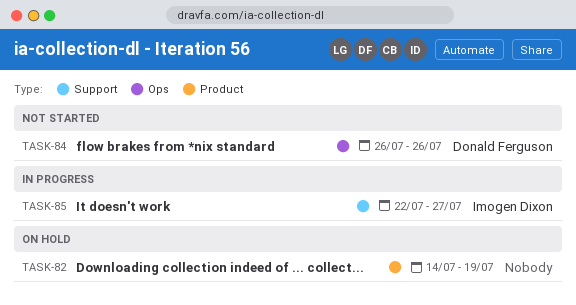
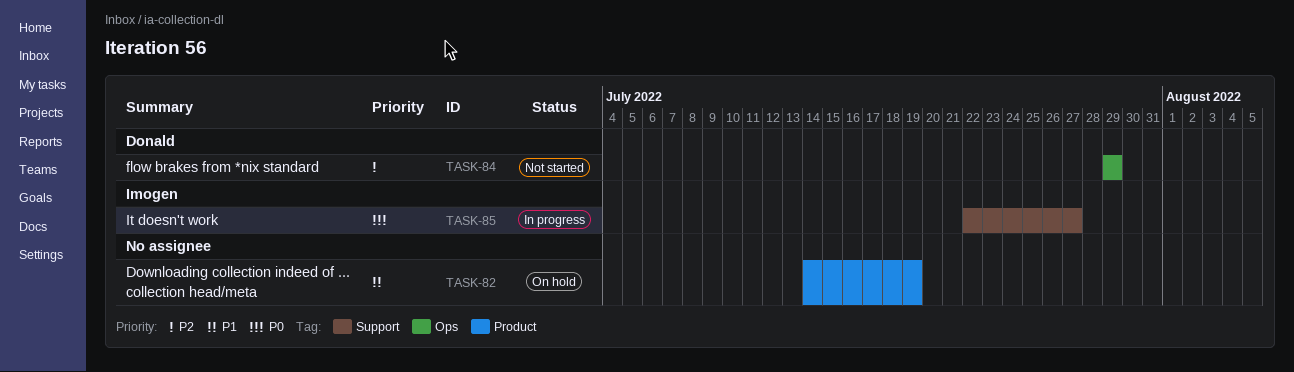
TASK-84, start: Jul 26 -> Jul 29
TASK-84, due: Jul 26 -> Jul 29

